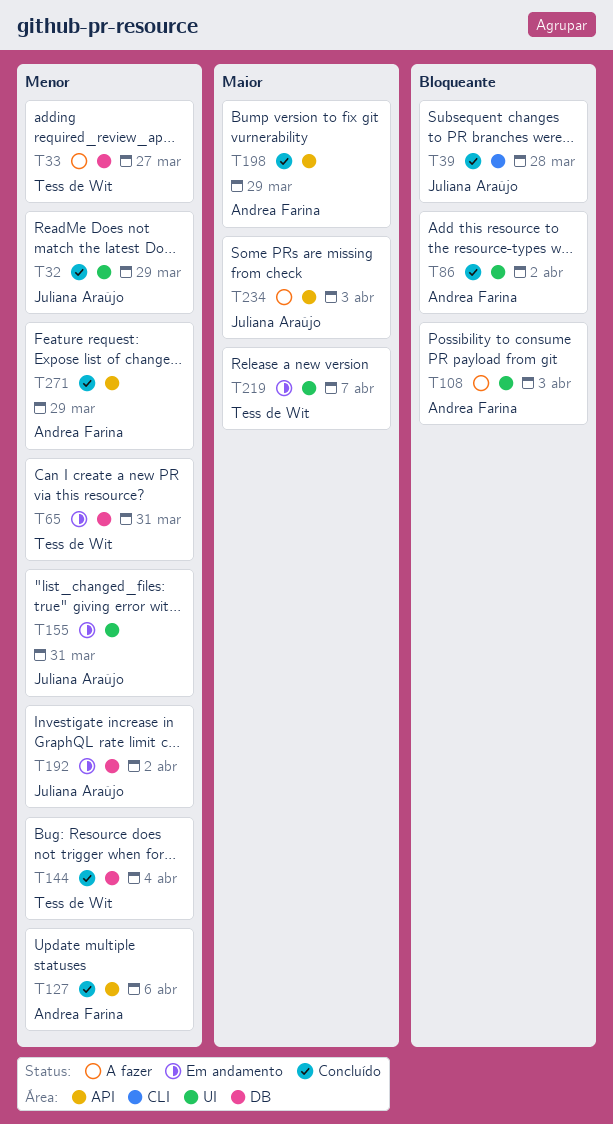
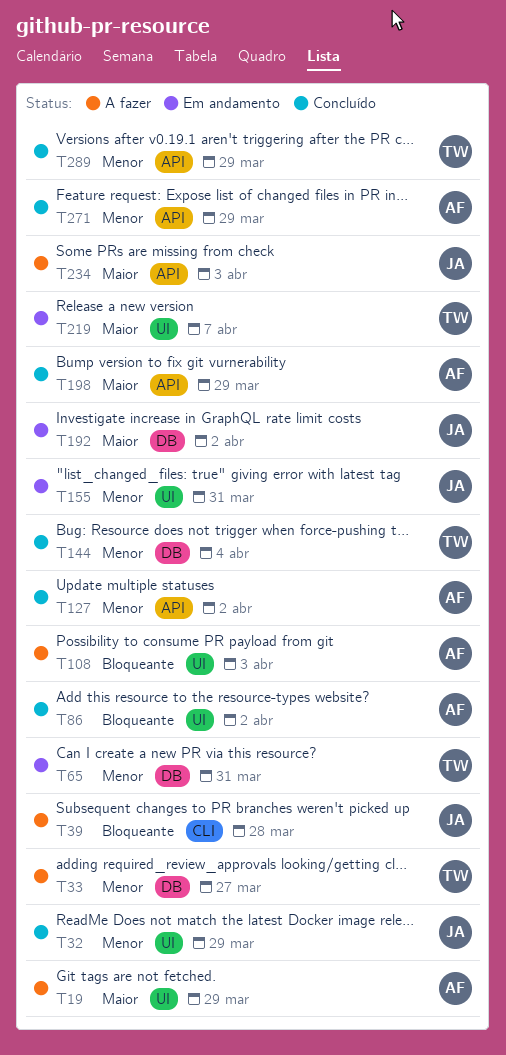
T19: none -> present
T39, status: Concluído -> A fazer
T127, due: Apr 6 -> Apr 2
T192, priority: Menor -> Maior
T289: none -> present

